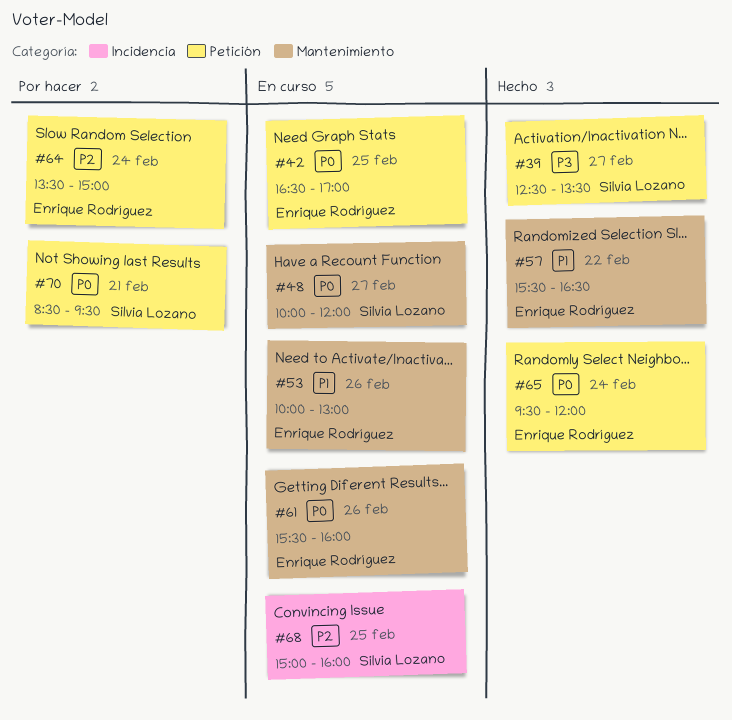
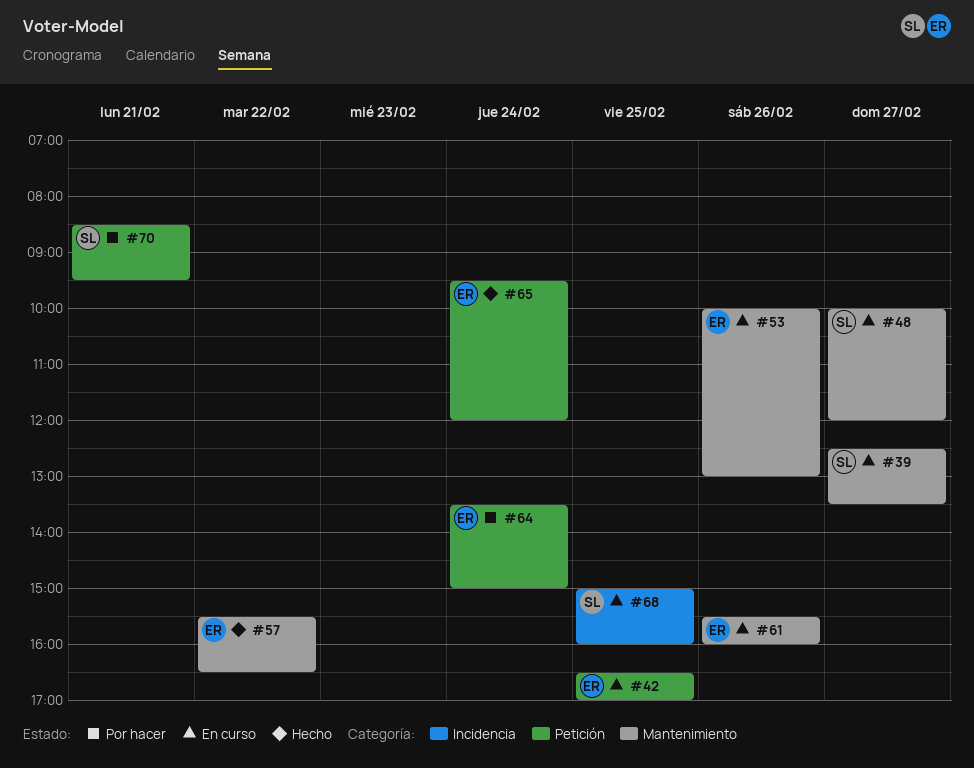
#39, status: Hecho -> En curso
#39, label: Petición -> Mantenimiento

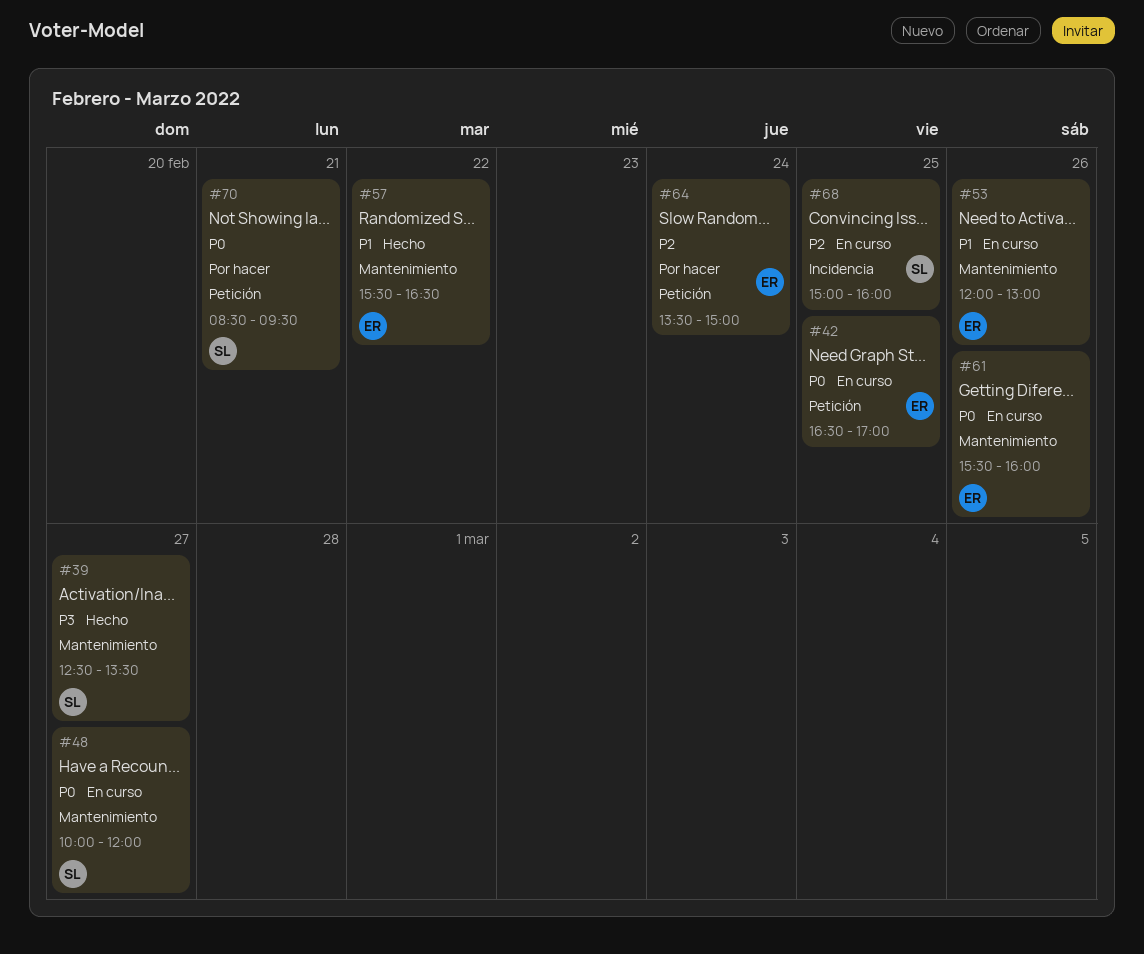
#39, status: En curso -> Hecho
#53, begins: 10:00 -> 12:00
#65: present -> none

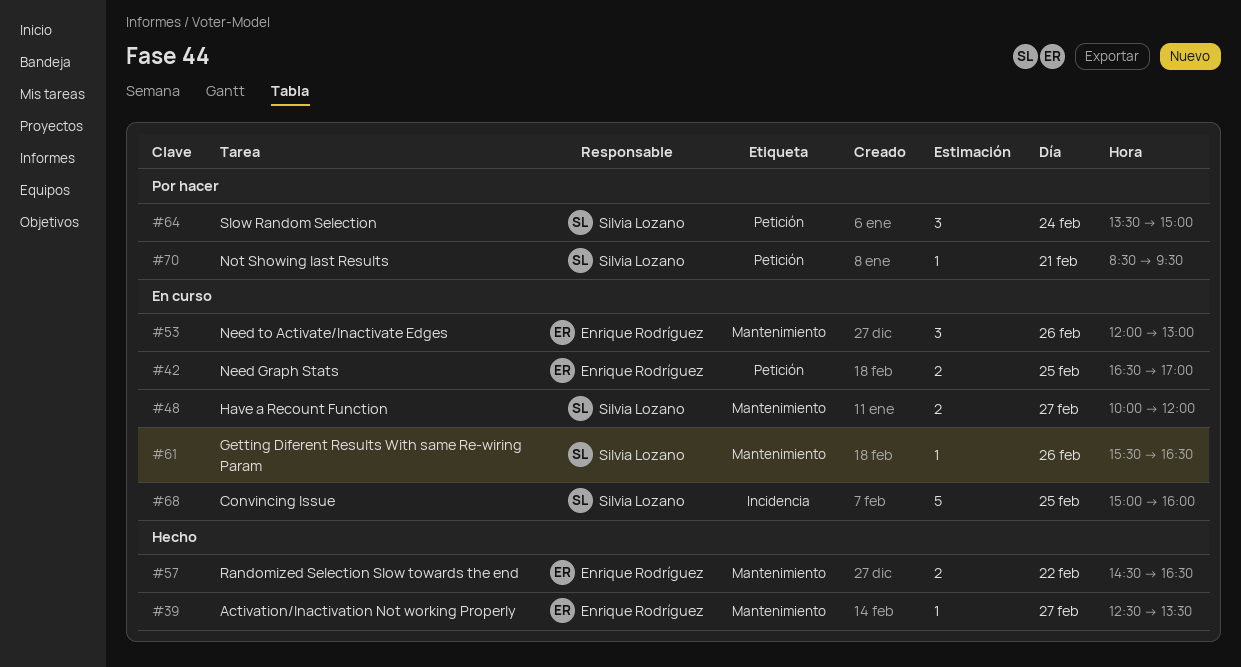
#39, owner: Silvia Lozano -> Enrique Rodríguez
#57, begins: 15:30 -> 14:30
#61, owner: Enrique Rodríguez -> Silvia Lozano
#61, ends: 16:00 -> 16:30
#64, owner: Enrique Rodríguez -> Silvia Lozano

